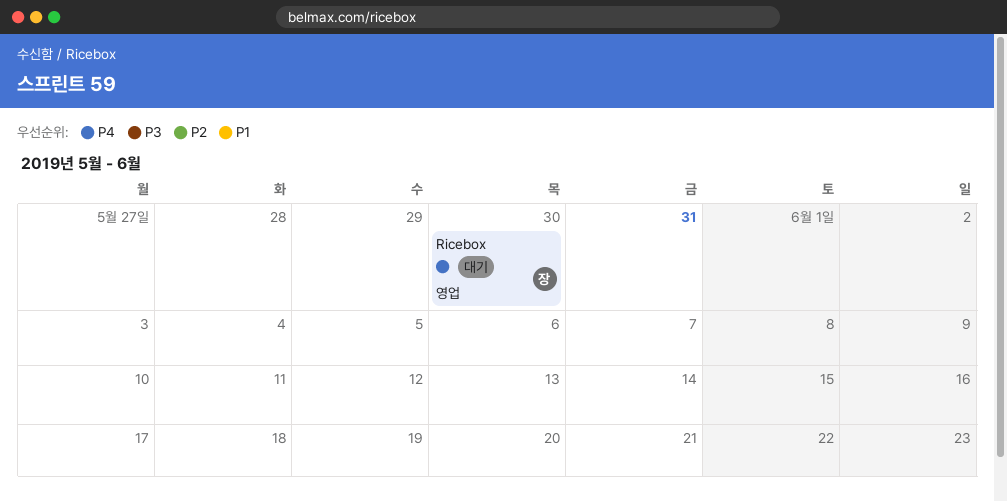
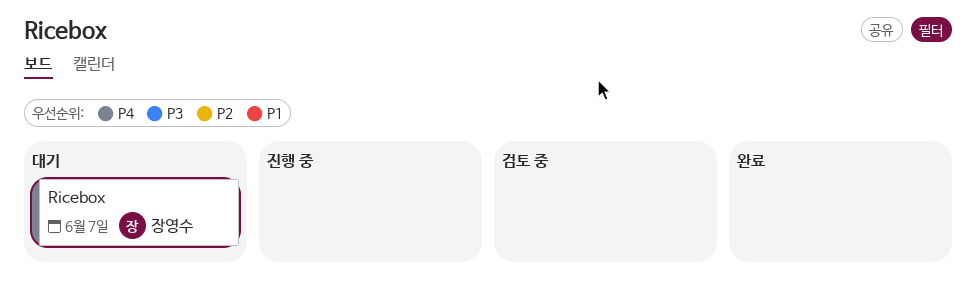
Ricebox, due: May 30 -> Jun 7

